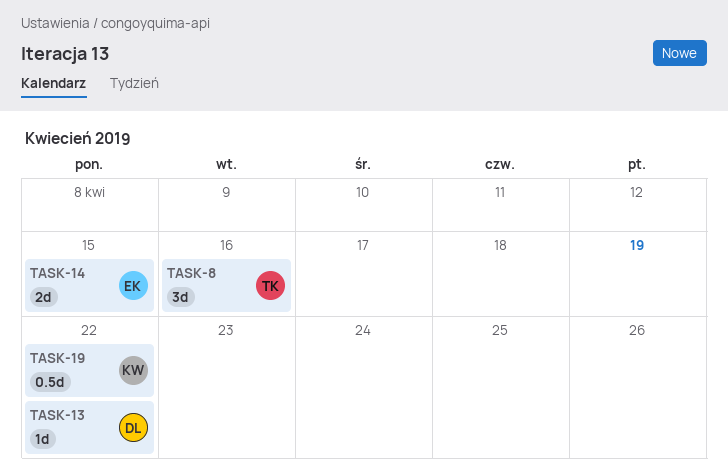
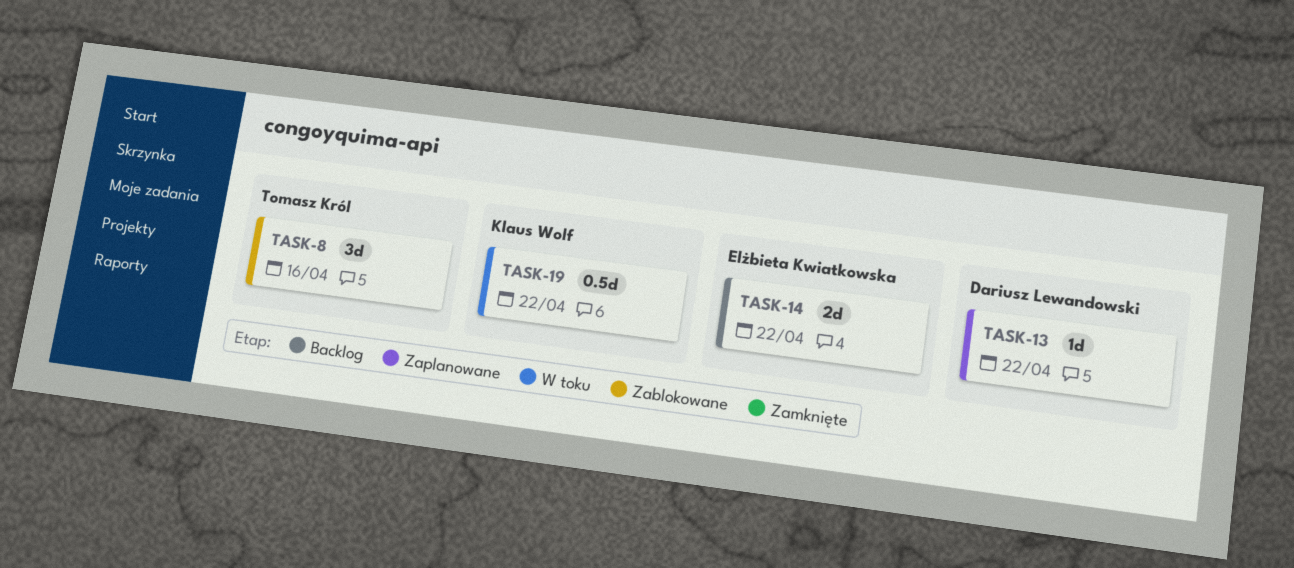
TASK-14, due: Apr 15 -> Apr 22

